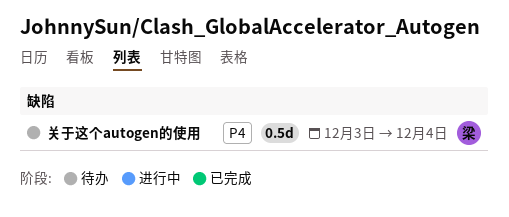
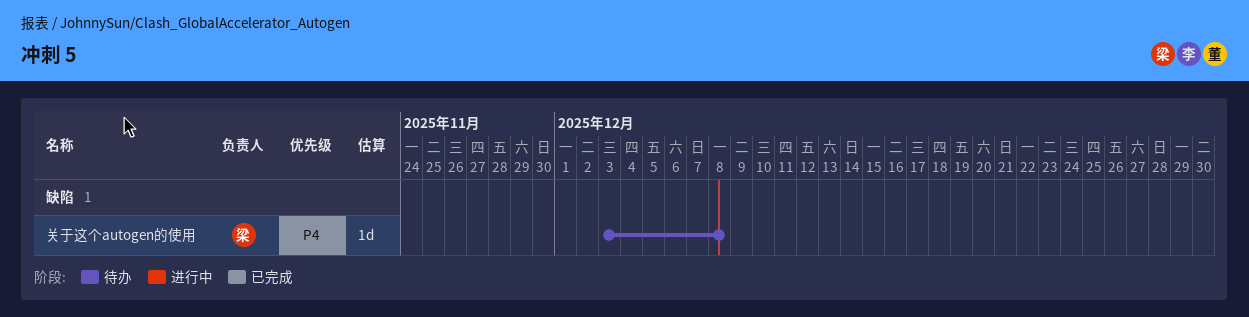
关于这个autogen的使用, estimate: 0.5d -> 1d
关于这个autogen的使用, due: Dec 4 -> Dec 8

